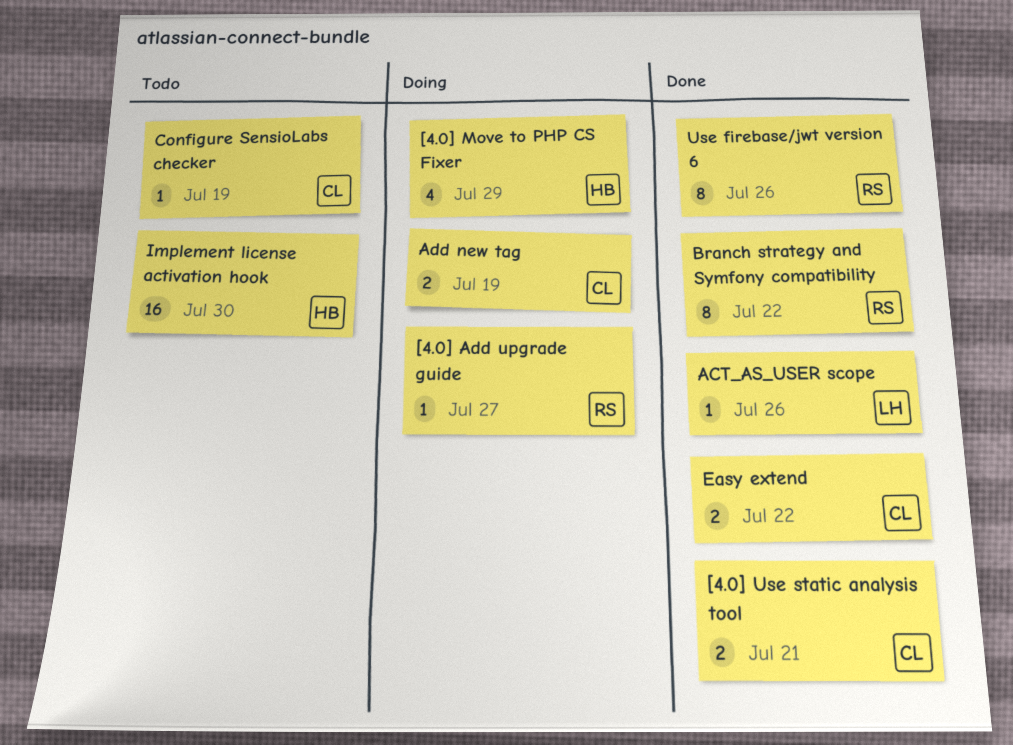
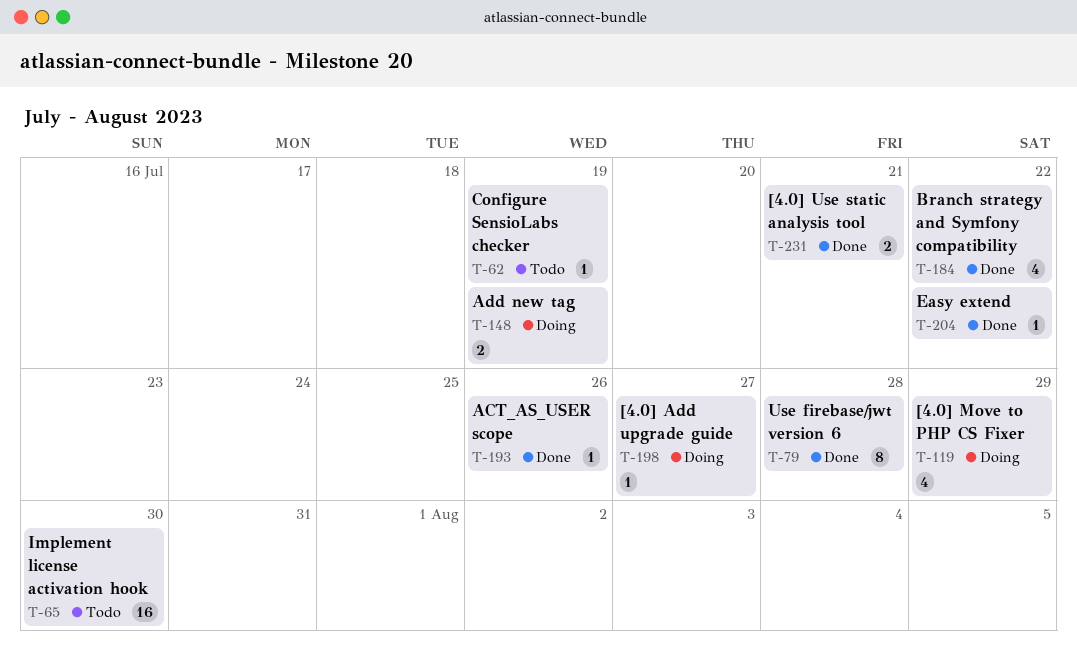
Branch strategy and Symfony compatibility, estimate: 8 -> 4
Easy extend, estimate: 2 -> 1
Use firebase/jwt version 6, due: Jul 26 -> Jul 28

